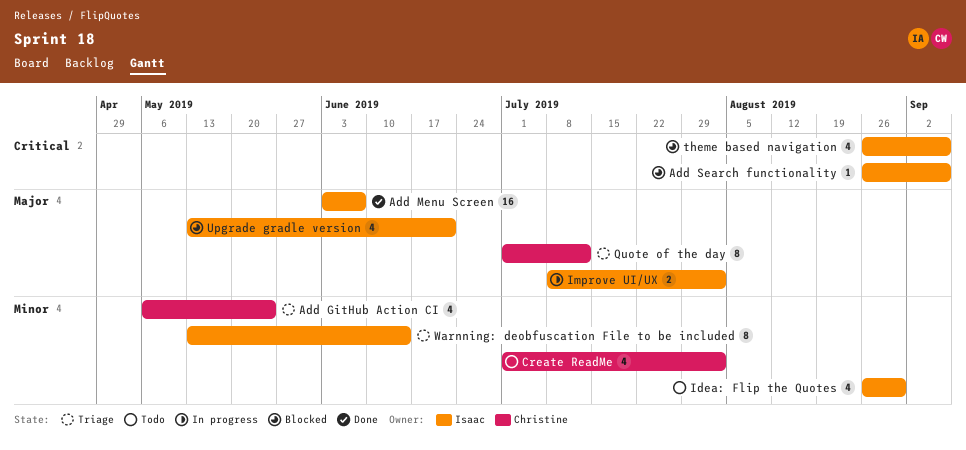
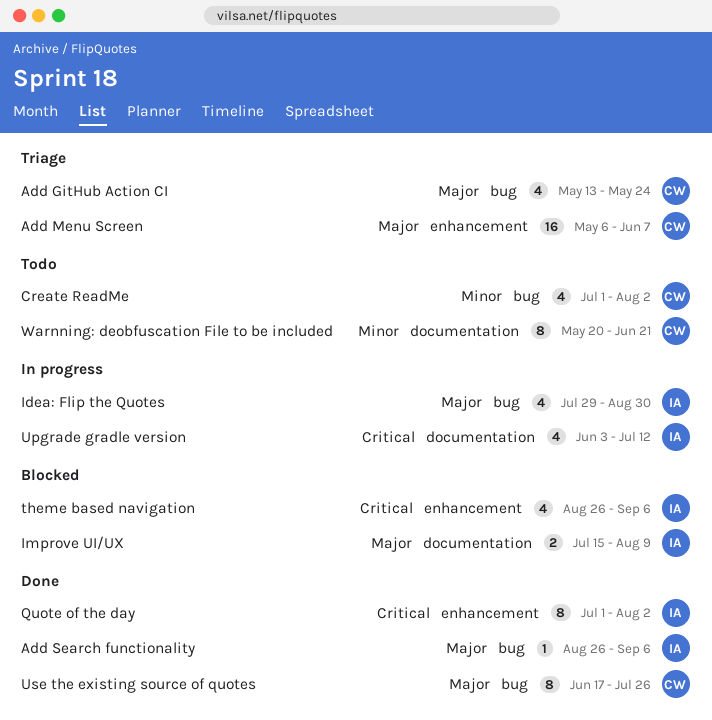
Add GitHub Action CI, priority: Minor -> Major
Add GitHub Action CI, start: May 6 -> May 13
Add Menu Screen, status: Done -> Triage
Add Menu Screen, owner: Isaac -> Christine
Add Menu Screen, start: Jun 3 -> May 6
Add Search functionality, status: Blocked -> Done
Add Search functionality, priority: Critical -> Major
Idea: Flip the Quotes, status: Todo -> In progress
Idea: Flip the Quotes, priority: Minor -> Major
Idea: Flip the Quotes, start: Aug 26 -> Jul 29
Improve UI/UX, status: In progress -> Blocked
Improve UI/UX, start: Jul 8 -> Jul 15
Improve UI/UX, due: Aug 2 -> Aug 9
Quote of the day, status: Triage -> Done
Quote of the day, owner: Christine -> Isaac
Quote of the day, priority: Major -> Critical
Quote of the day, due: Jul 12 -> Aug 2
Upgrade gradle version, status: Blocked -> In progress
Upgrade gradle version, priority: Major -> Critical
Upgrade gradle version, start: May 13 -> Jun 3
Upgrade gradle version, due: Jun 21 -> Jul 12
Use the existing source of quotes: none -> present
Warnning: deobfuscation File to be included, status: Triage -> Todo
Warnning: deobfuscation File to be included, owner: Isaac -> Christine
Warnning: deobfuscation File to be included, start: May 13 -> May 20
Warnning: deobfuscation File to be included, due: Jun 14 -> Jun 21

